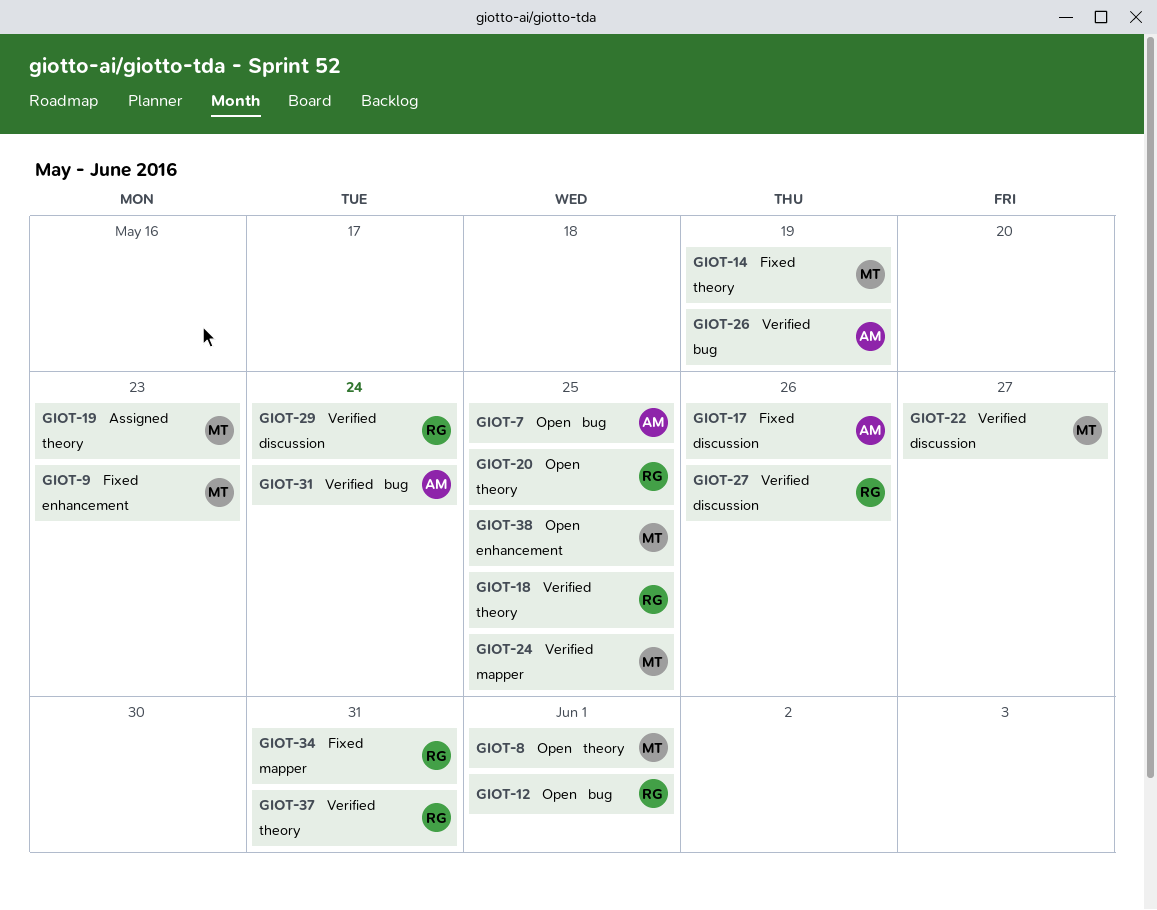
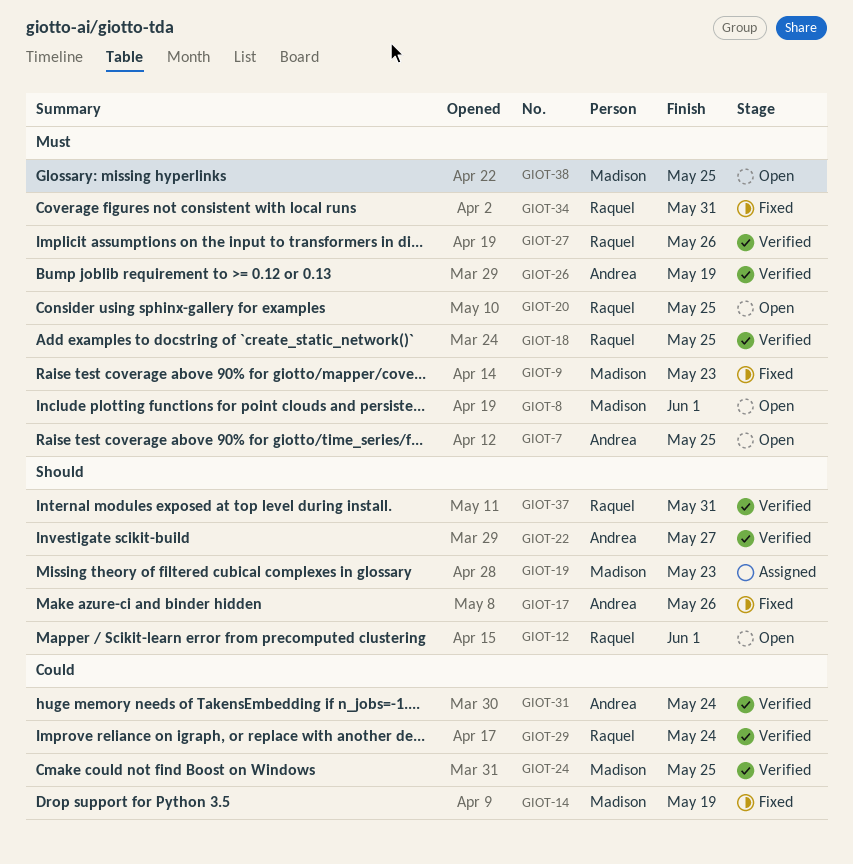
GIOT-22, owner: Madison -> Andrea

